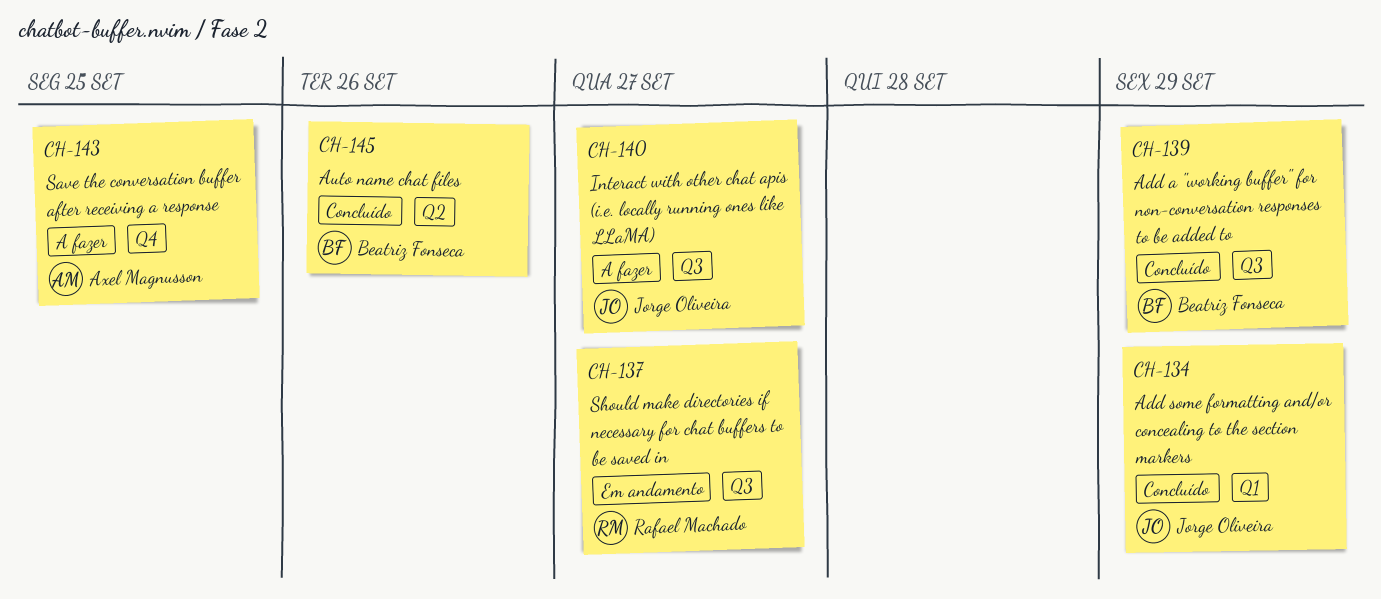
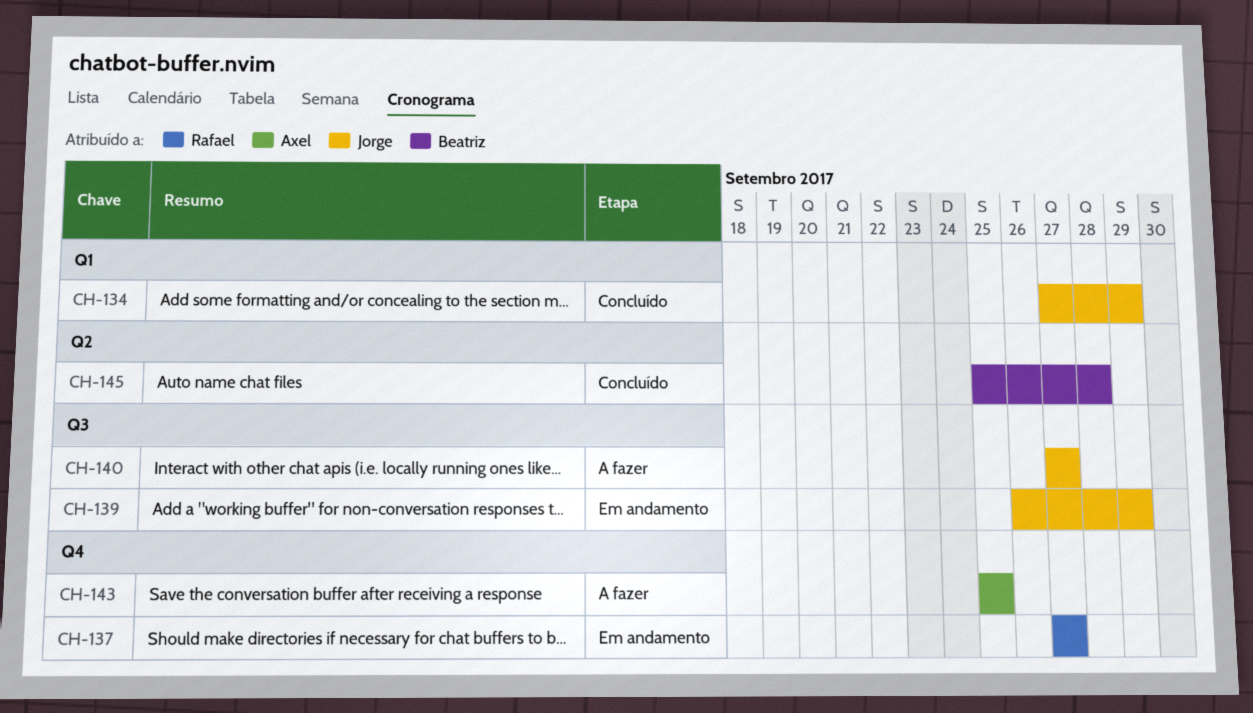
CH-137, label: Q3 -> Q4
CH-139, status: Concluído -> Em andamento
CH-139, owner: Beatriz Fonseca -> Jorge Oliveira
CH-145, due: Sep 26 -> Sep 28

